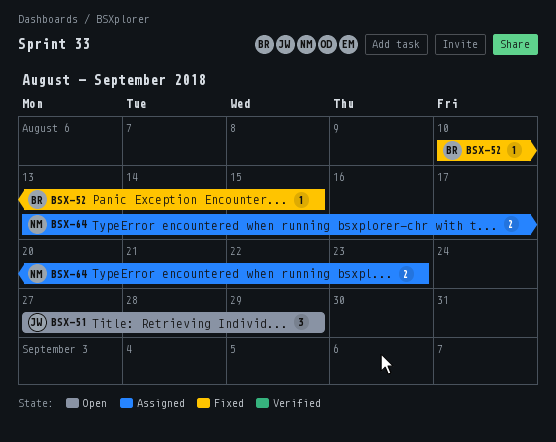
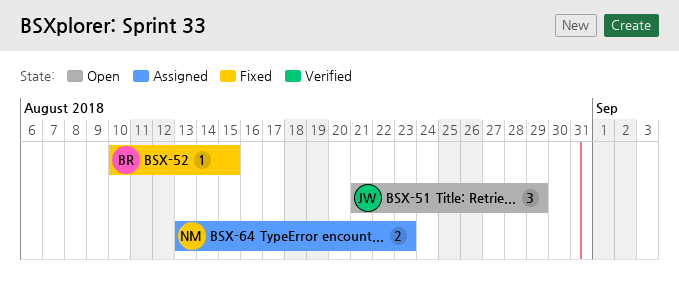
BSX-51, start: Aug 27 -> Aug 21

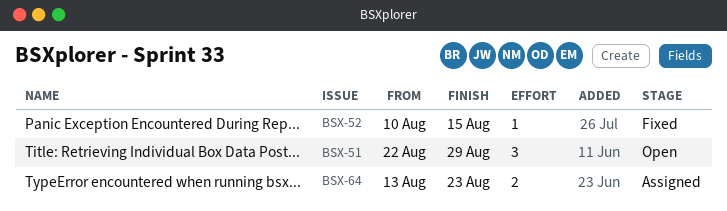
BSX-51, start: Aug 21 -> Aug 22

